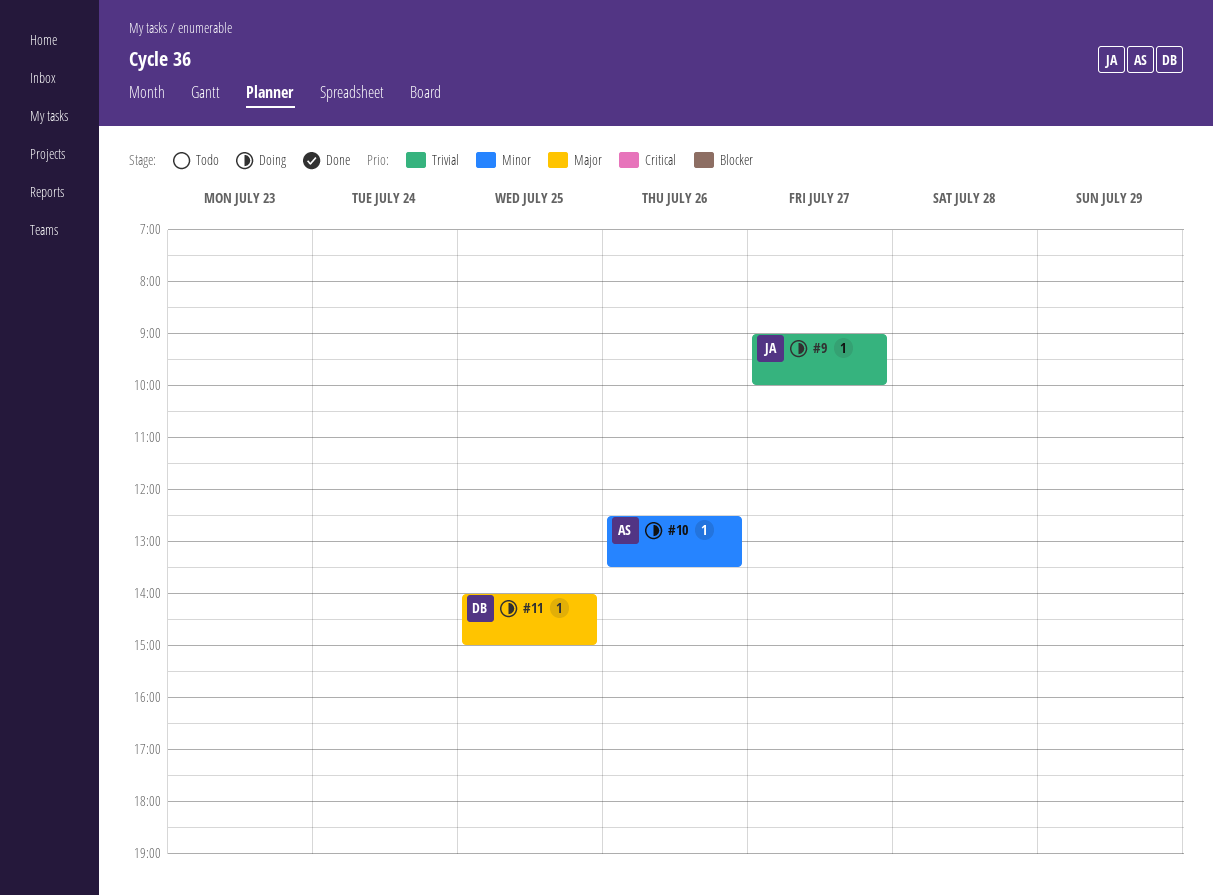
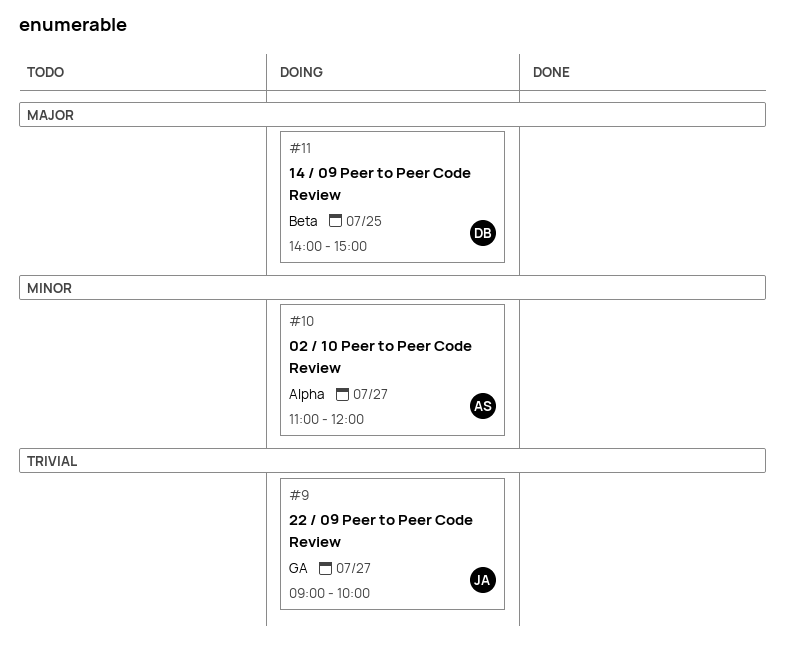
#10, day: Jul 26 -> Jul 27
#10, begins: 12:30 -> 11:00
#10, ends: 13:30 -> 12:00

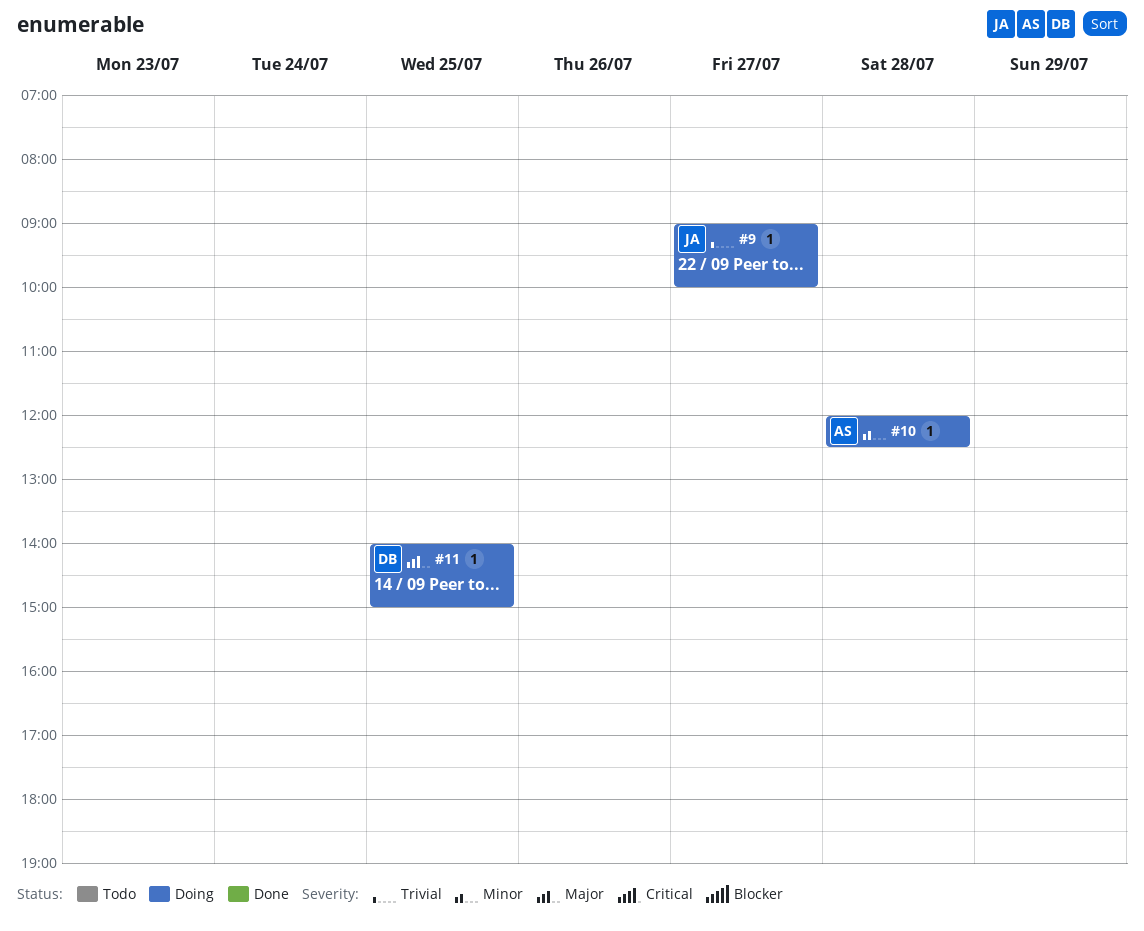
#10, day: Jul 27 -> Jul 28
#10, begins: 11:00 -> 12:00
#10, ends: 12:00 -> 12:30

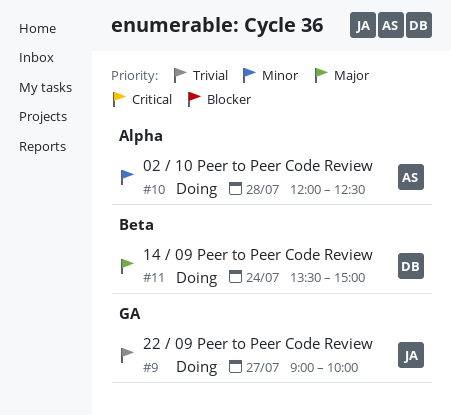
#11, day: Jul 25 -> Jul 24
#11, begins: 14:00 -> 13:30

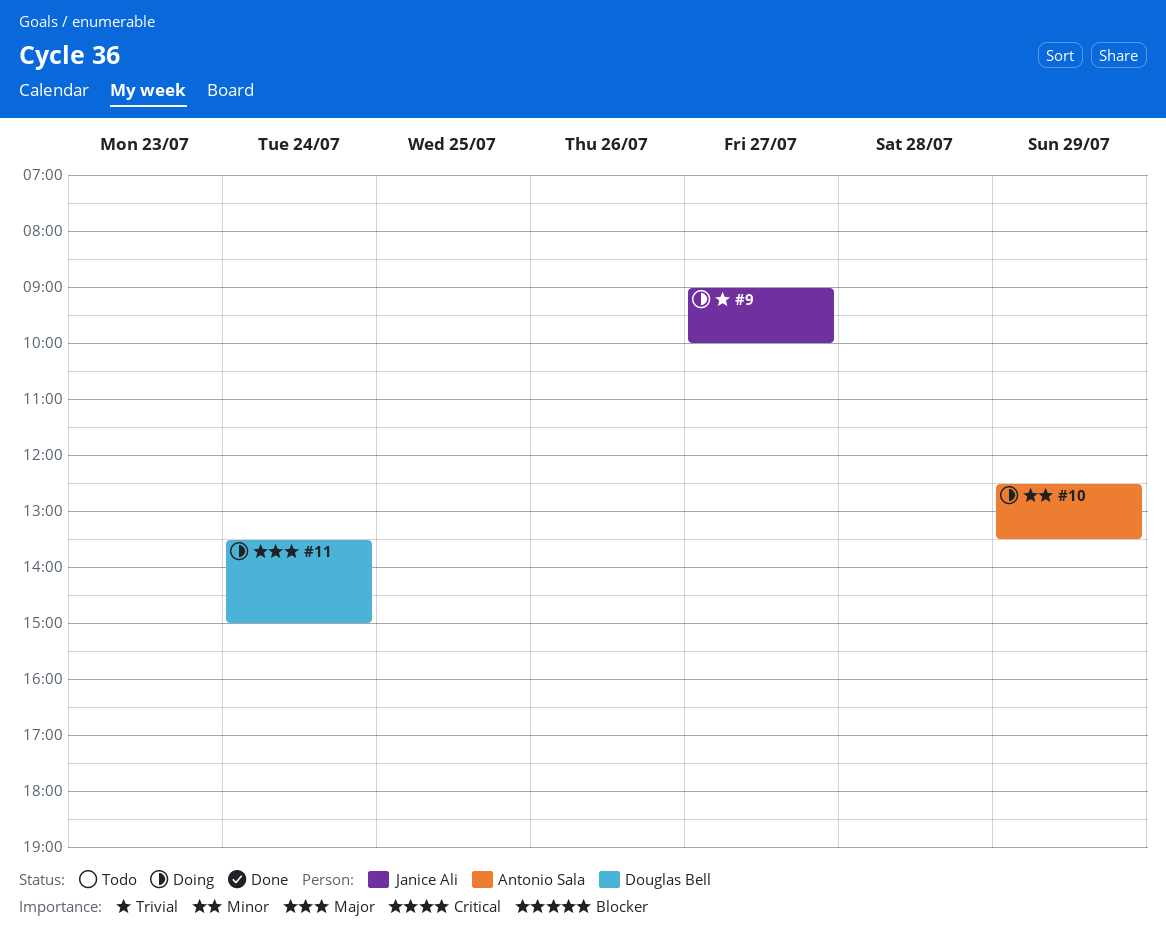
#10, day: Jul 28 -> Jul 29
#10, begins: 12:00 -> 12:30
#10, ends: 12:30 -> 13:30

